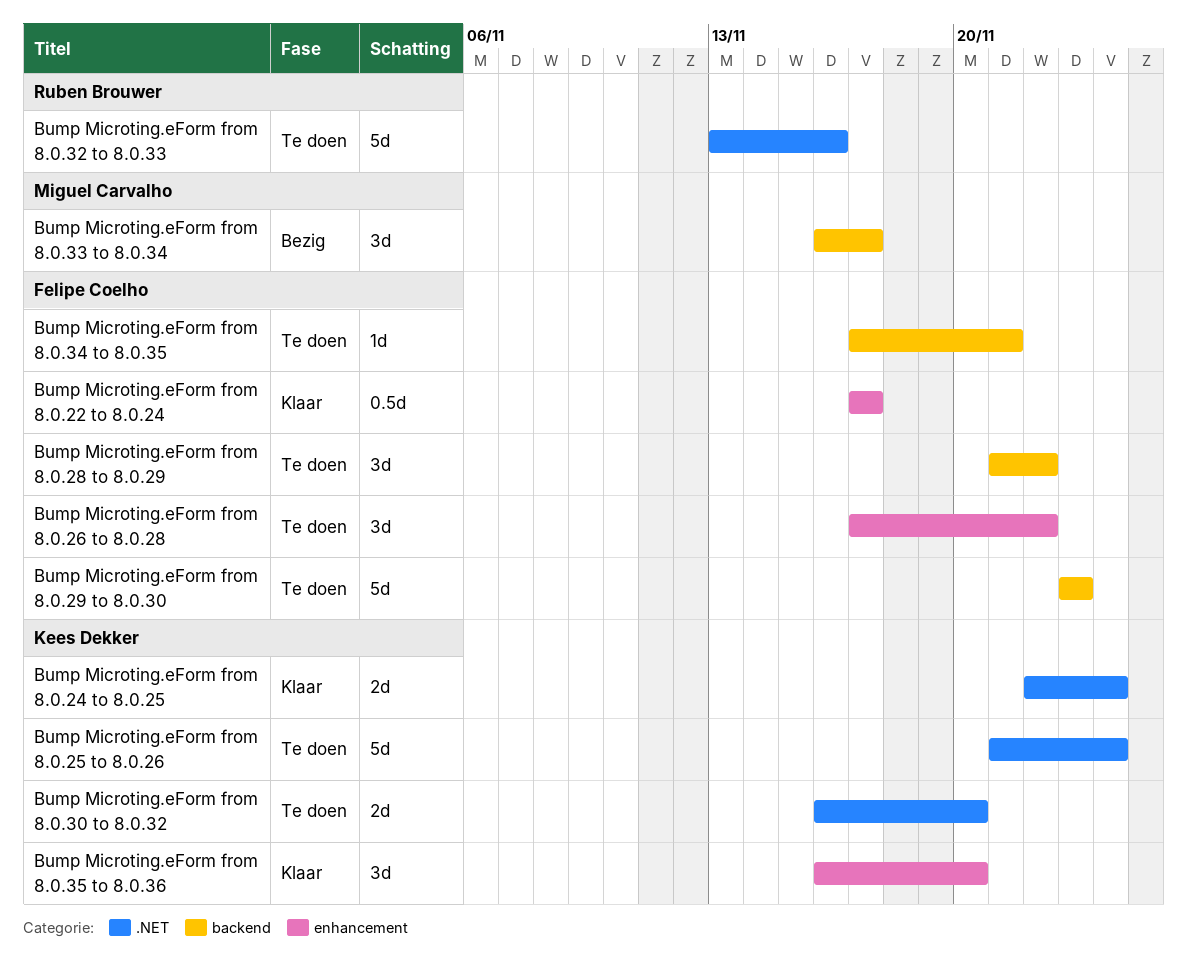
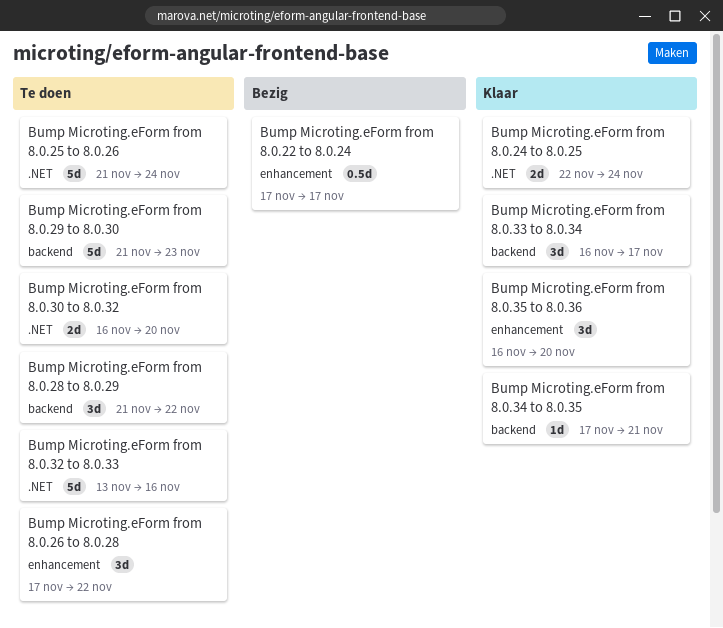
Bump Microting.eForm from 8.0.22 to 8.0.24, status: Klaar -> Bezig
Bump Microting.eForm from 8.0.29 to 8.0.30, start: Nov 23 -> Nov 21
Bump Microting.eForm from 8.0.33 to 8.0.34, status: Bezig -> Klaar
Bump Microting.eForm from 8.0.34 to 8.0.35, status: Te doen -> Klaar

